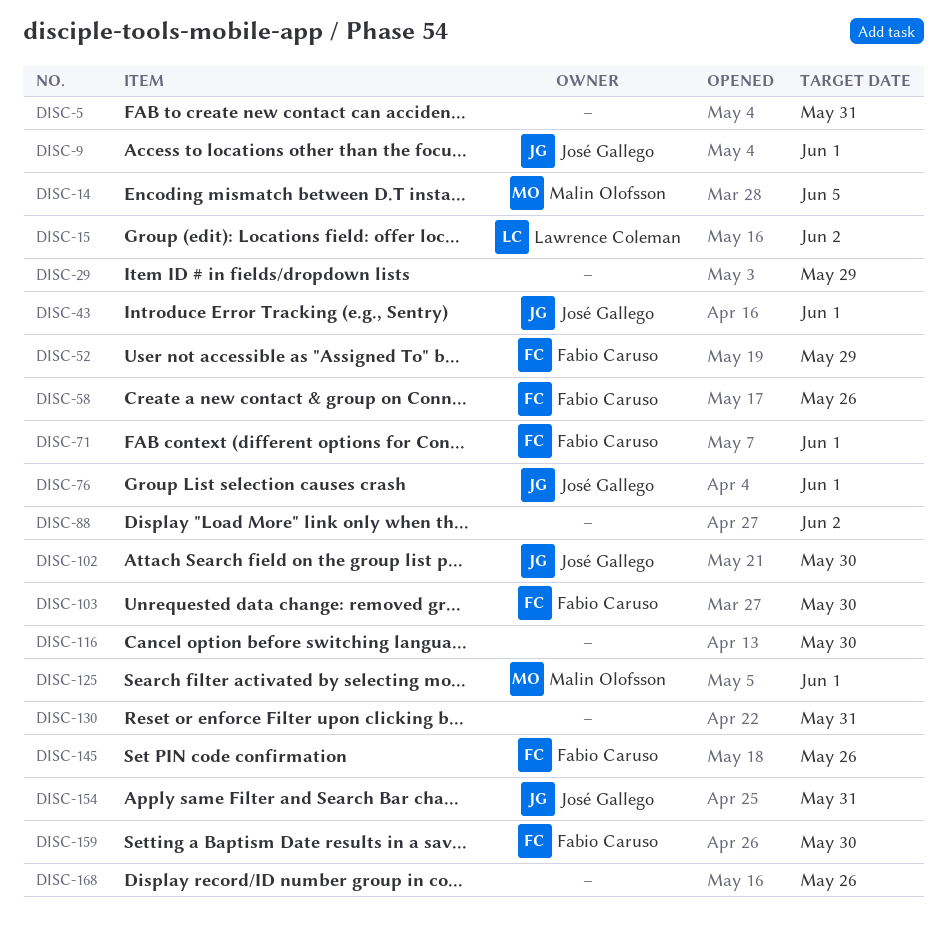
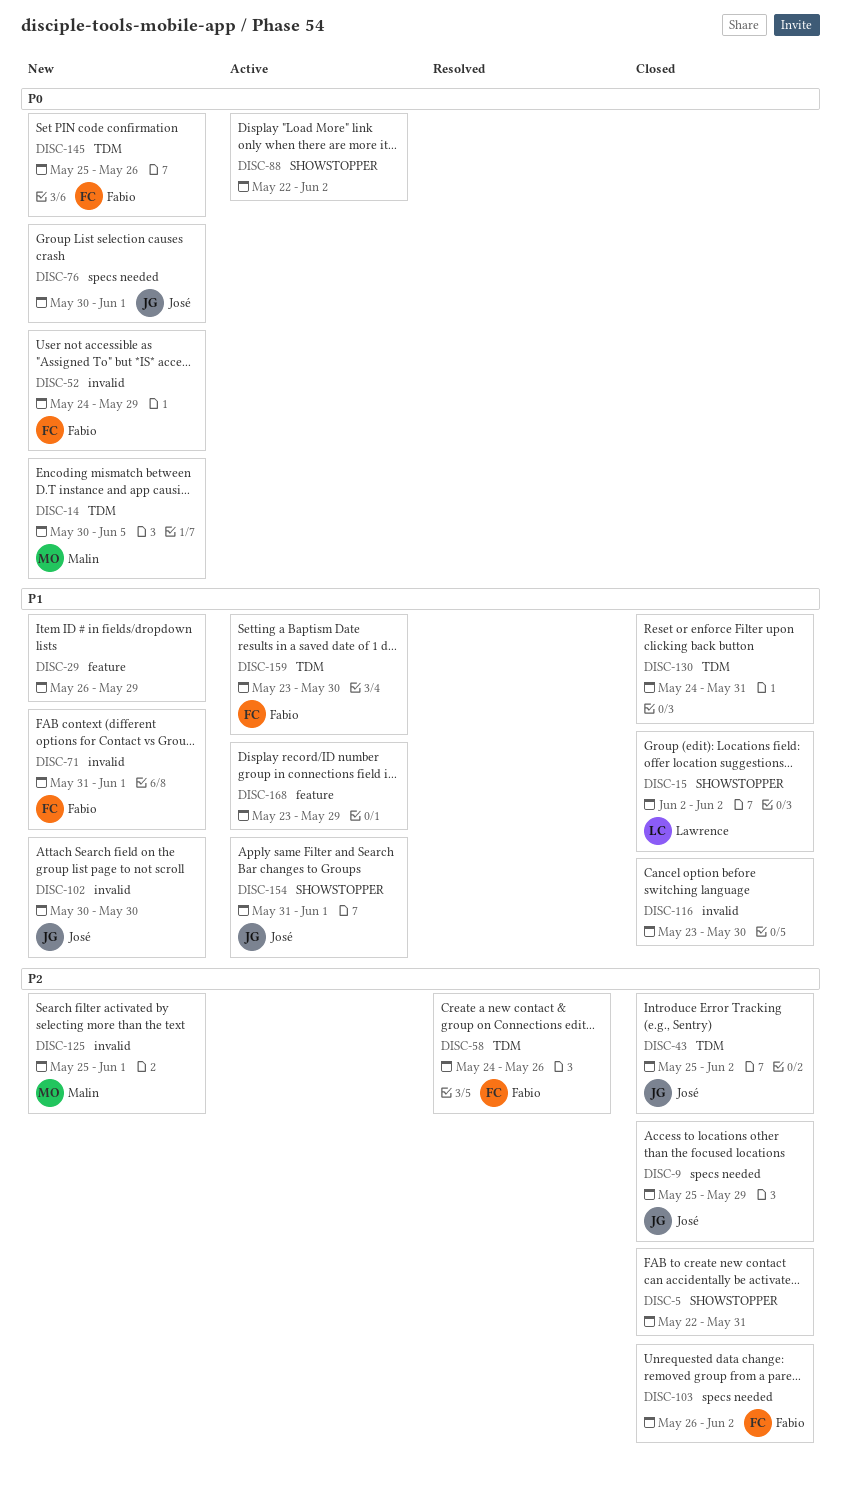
DISC-9, due: Jun 1 -> May 29
DISC-43, due: Jun 1 -> Jun 2
DISC-103, due: May 30 -> Jun 2
DISC-154, due: May 31 -> Jun 1
DISC-168, due: May 26 -> May 29

